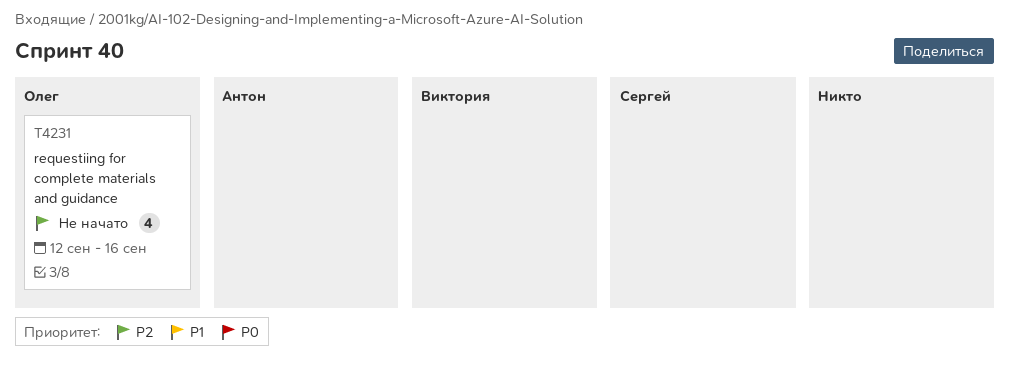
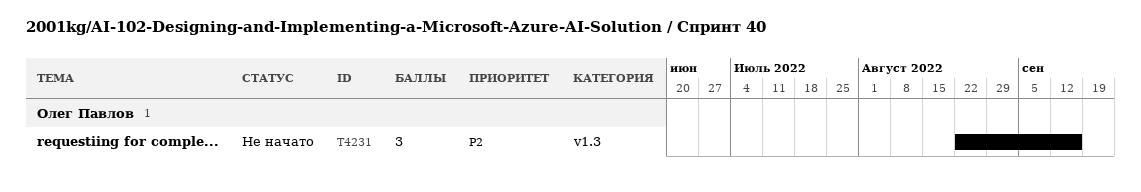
T4231, estimate: 4 -> 3
T4231, start: Sep 12 -> Aug 22

